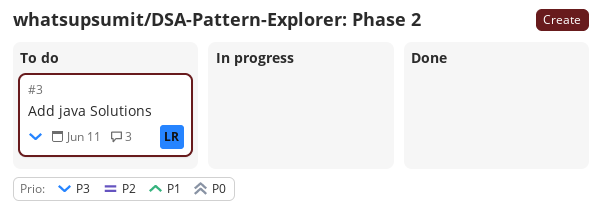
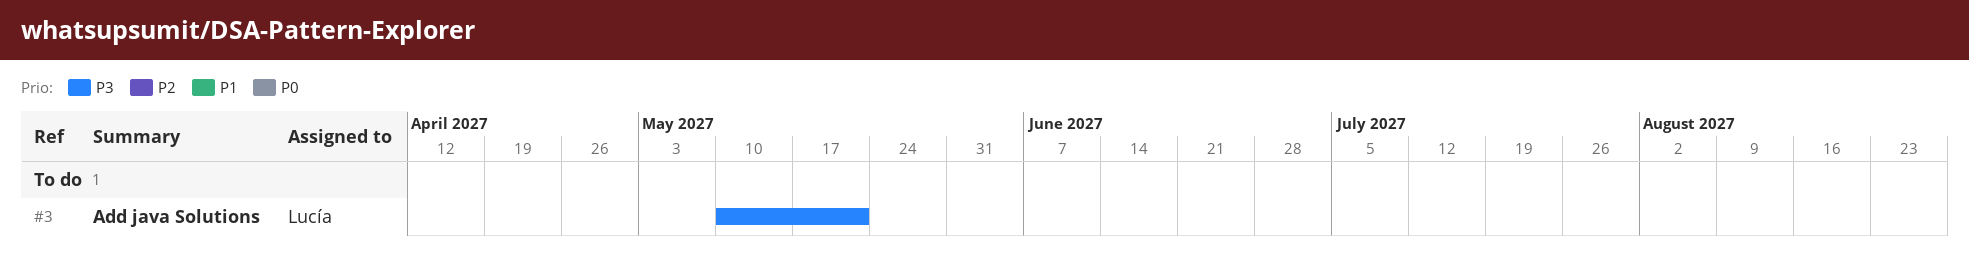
#3, due: Jun 11 -> May 21

